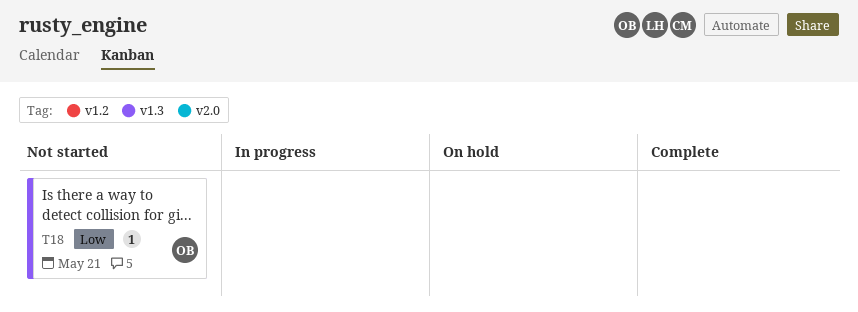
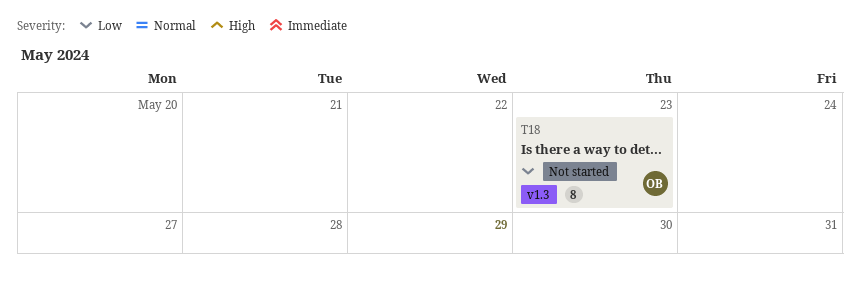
T18, estimate: 1 -> 8
T18, due: May 21 -> May 23

